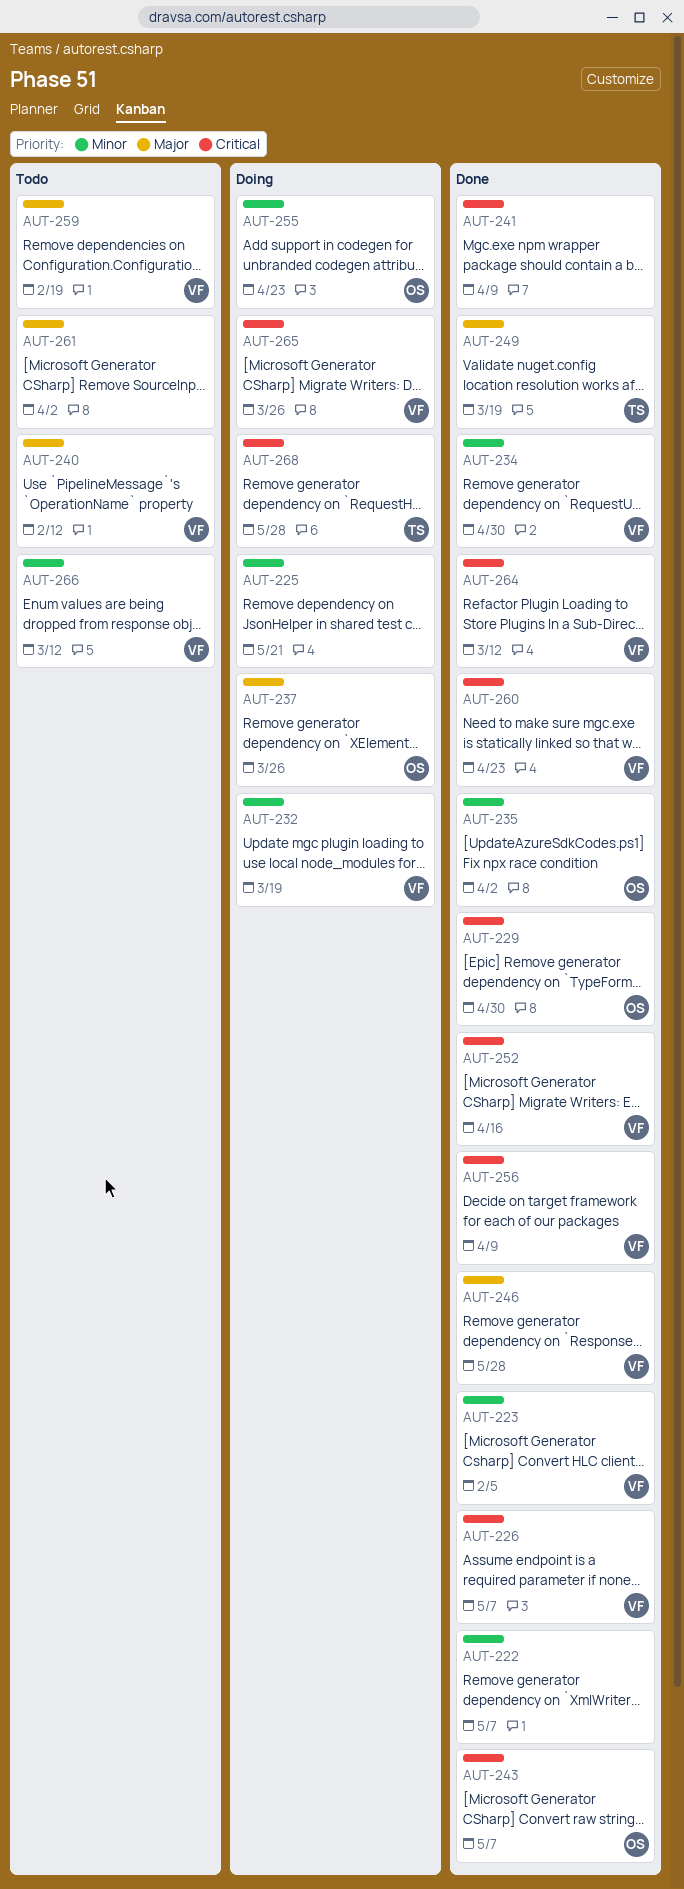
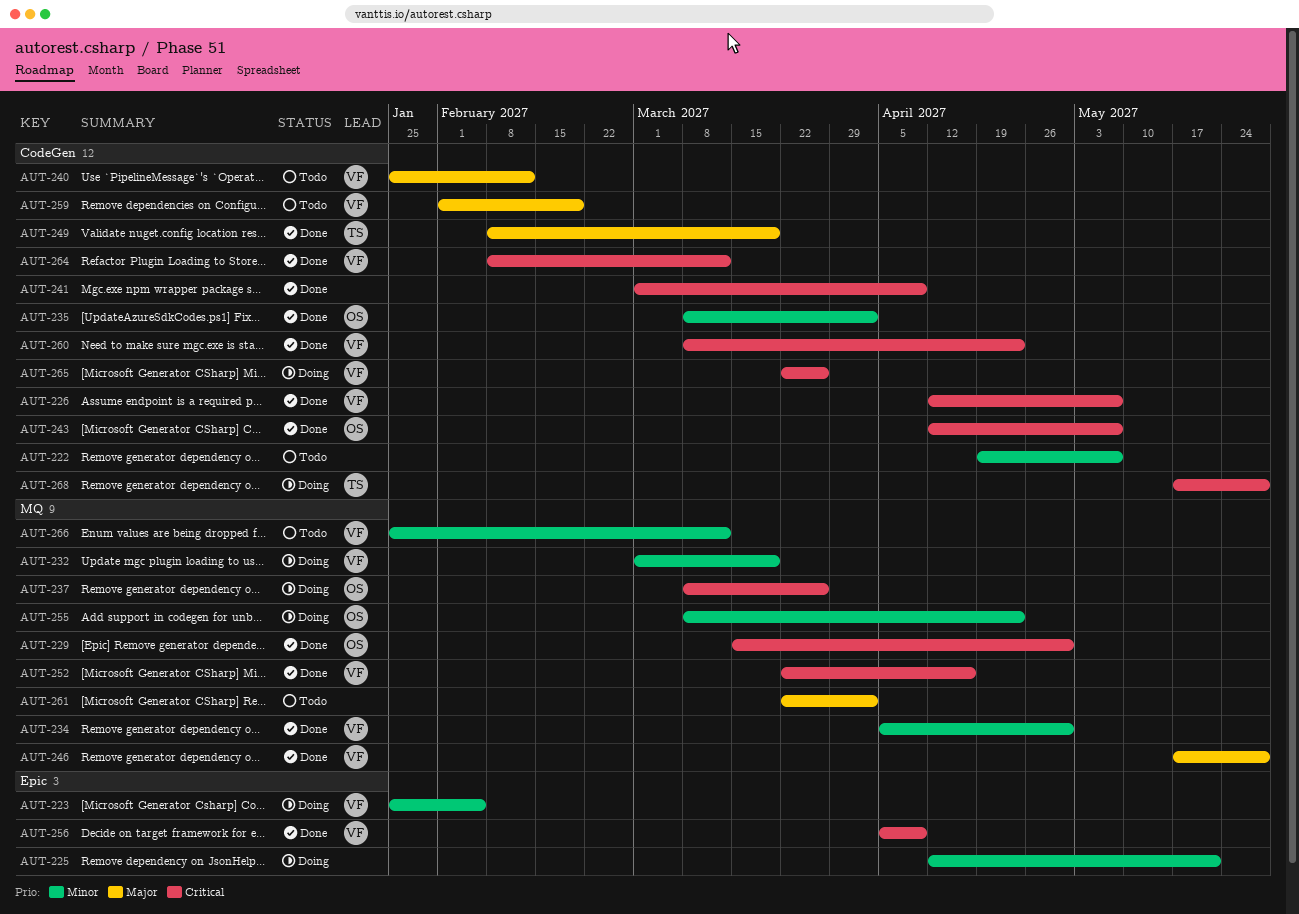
AUT-222, status: Done -> Todo
AUT-223, status: Done -> Doing
AUT-237, priority: Major -> Critical

